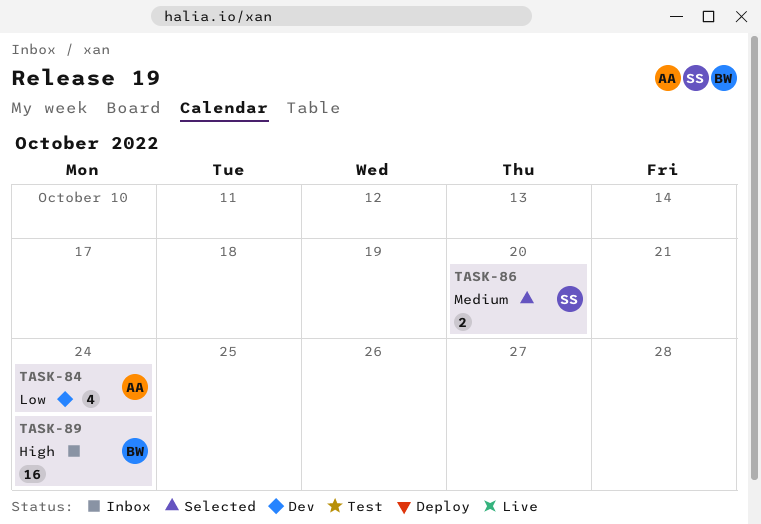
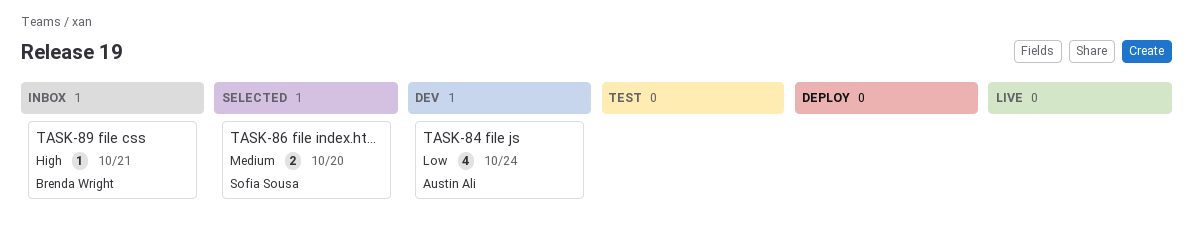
TASK-89, estimate: 16 -> 1
TASK-89, due: Oct 24 -> Oct 21

